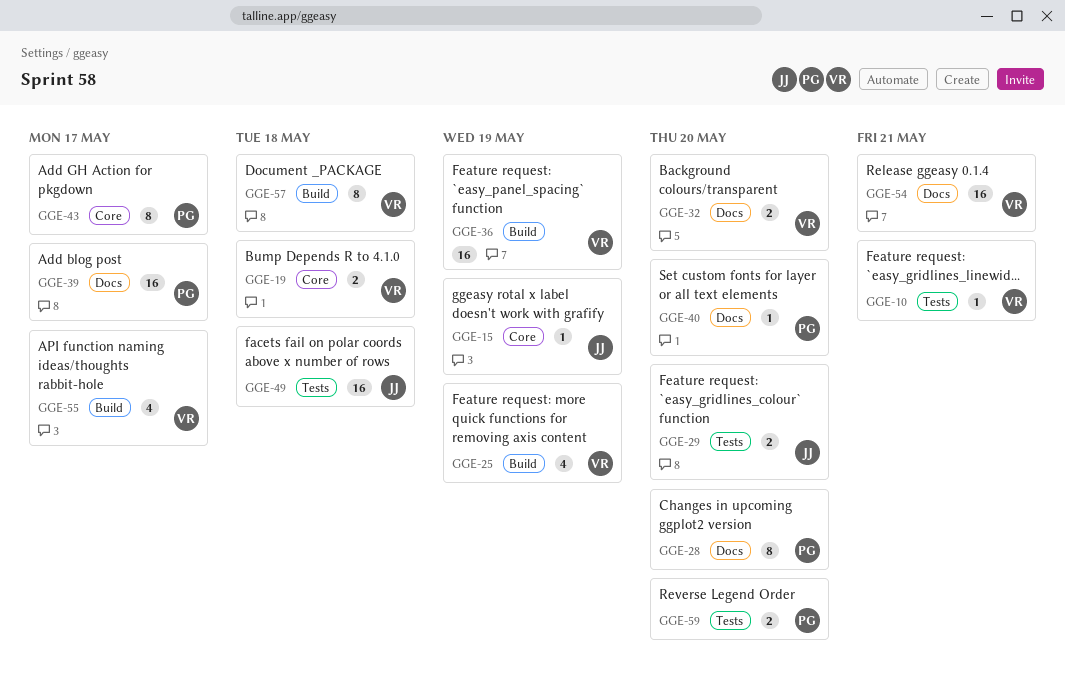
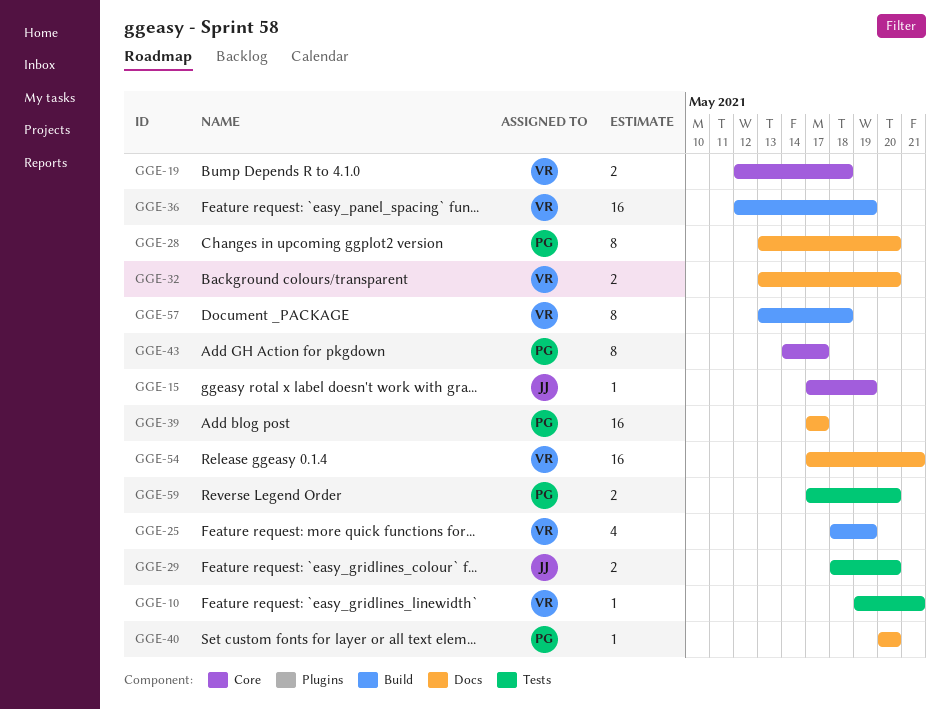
GGE-49: present -> none
GGE-55: present -> none

